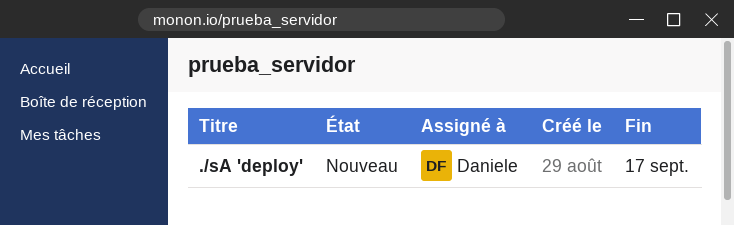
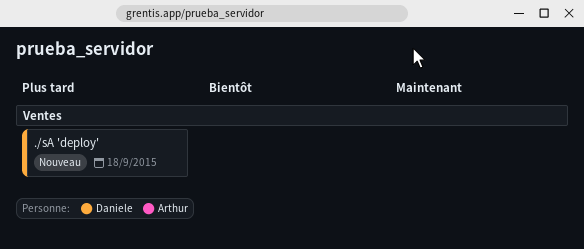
./sA 'deploy', due: Sep 17 -> Sep 18

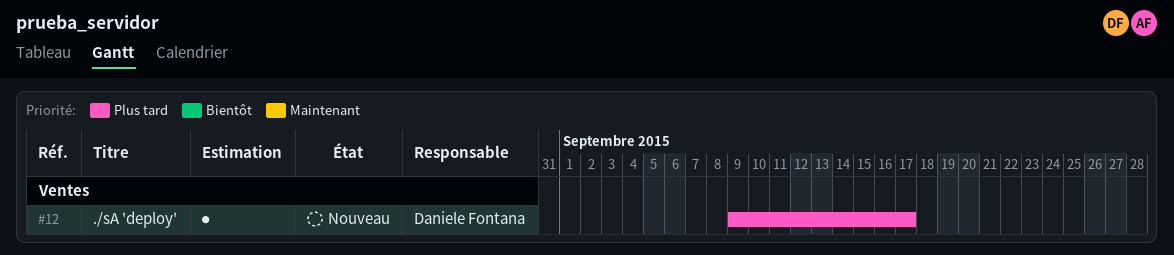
./sA 'deploy', due: Sep 18 -> Sep 17

